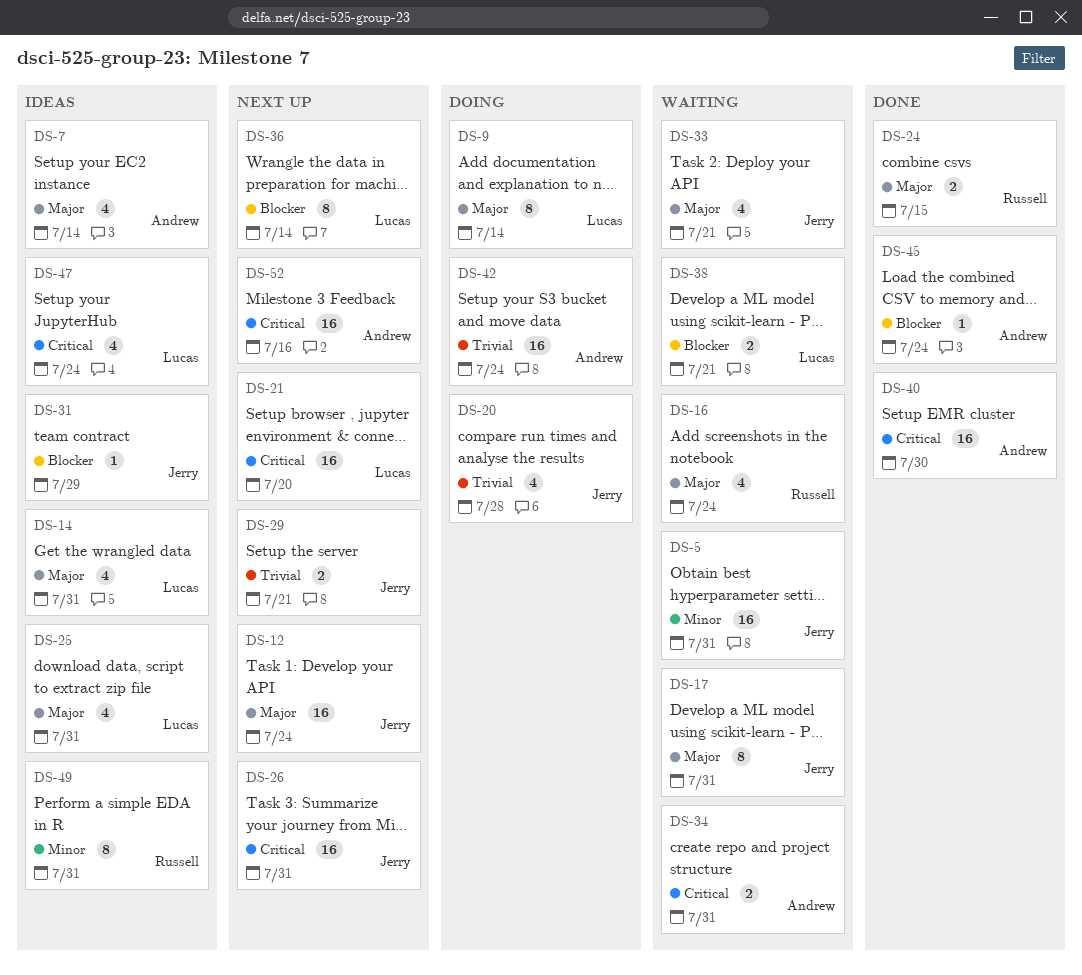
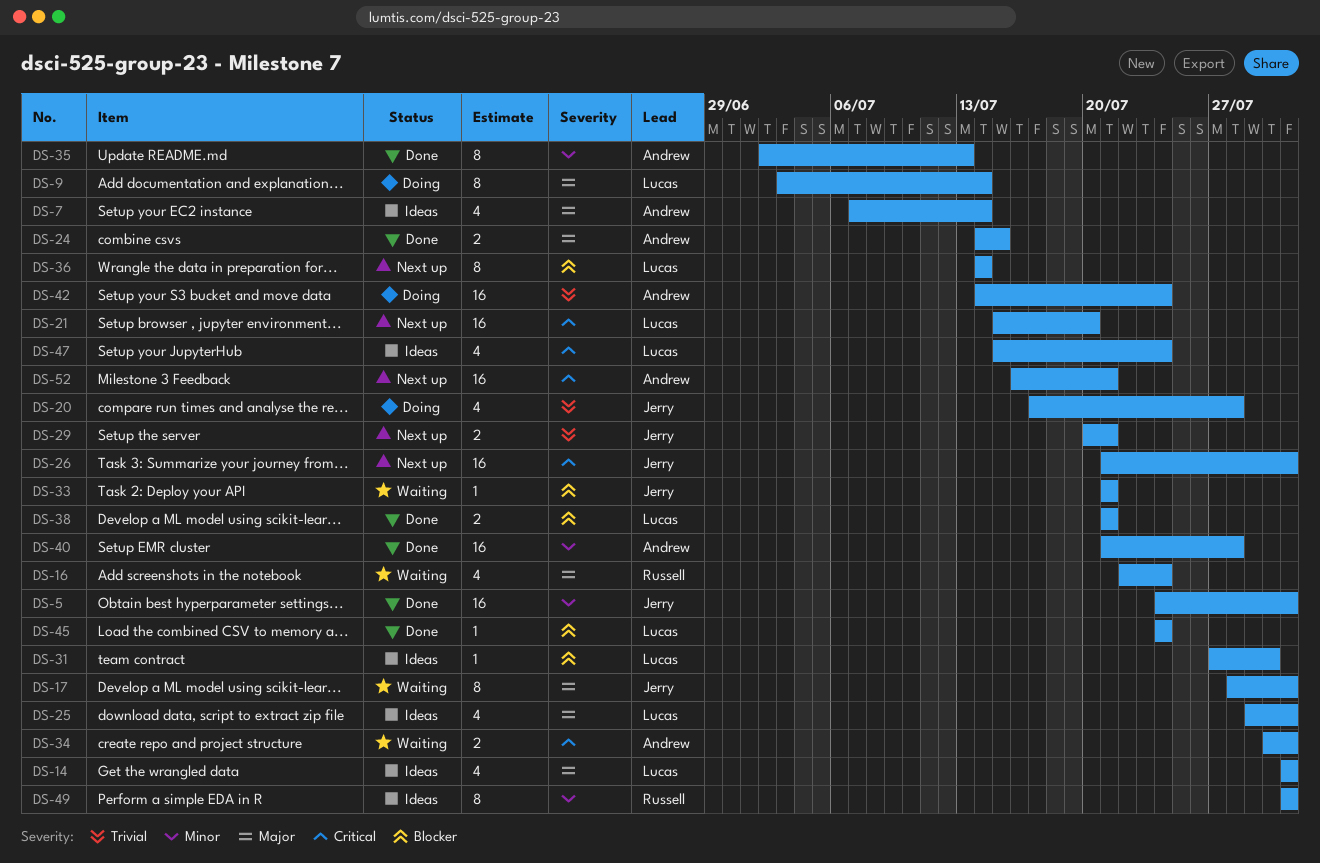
DS-5, status: Waiting -> Done
DS-12: present -> none
DS-24, owner: Russell -> Andrew
DS-31, owner: Jerry -> Lucas
DS-31, due: Jul 29 -> Jul 30
DS-33, priority: Major -> Blocker
DS-33, estimate: 4 -> 1
DS-35: none -> present
DS-38, status: Waiting -> Done
DS-40, priority: Critical -> Minor
DS-40, due: Jul 30 -> Jul 28
DS-45, owner: Andrew -> Lucas
DS-52, due: Jul 16 -> Jul 21

